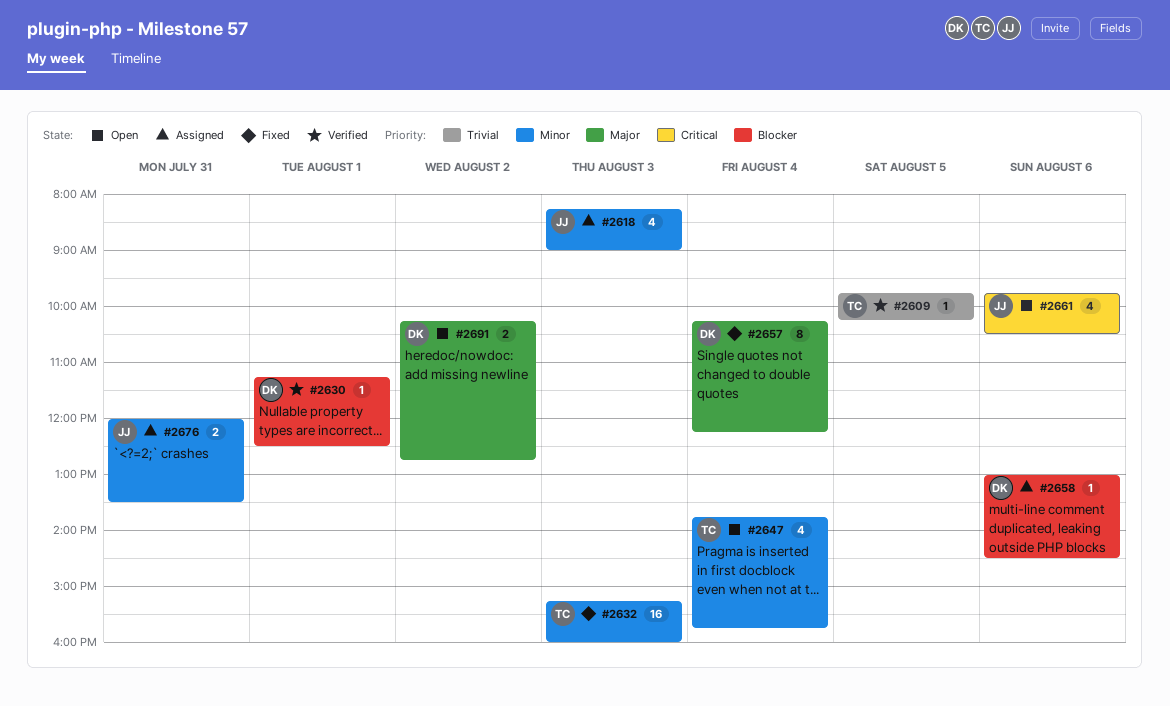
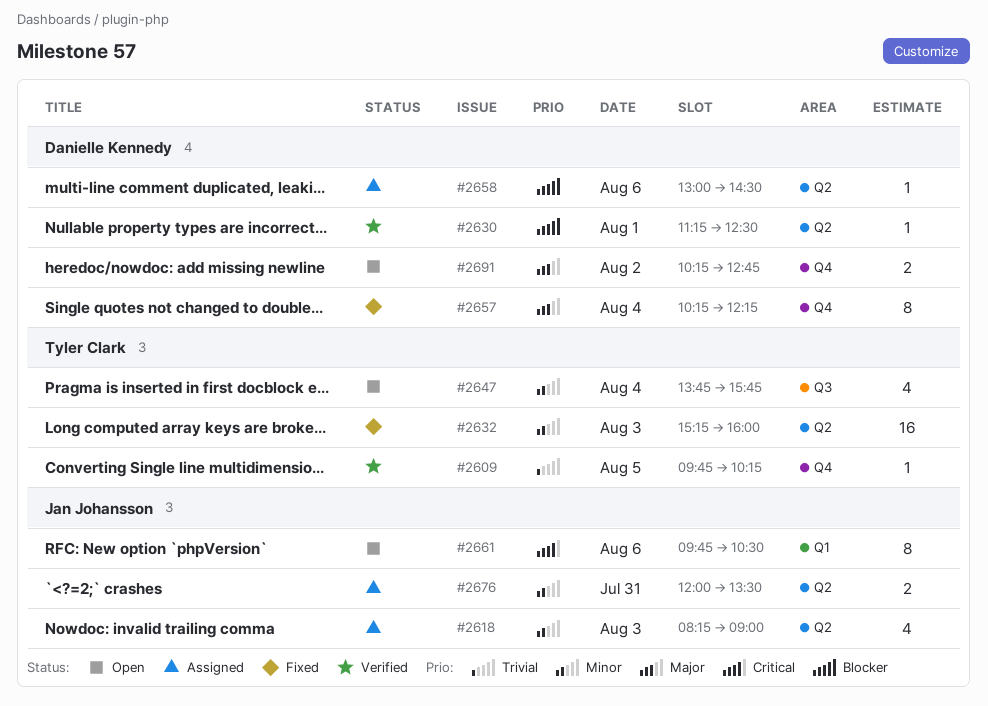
#2661, estimate: 4 -> 8

